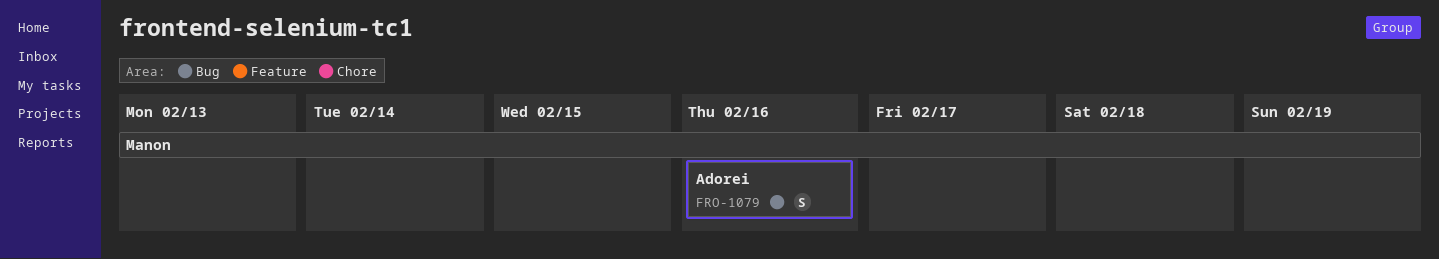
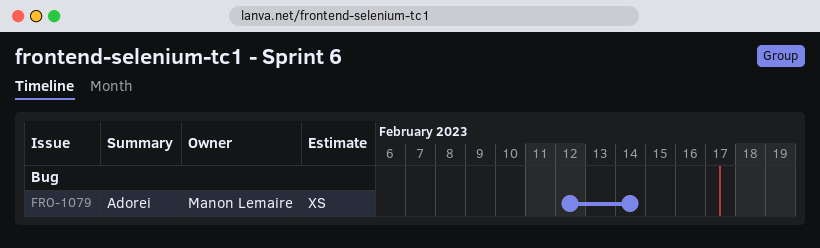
FRO-1079, estimate: S -> XS
FRO-1079, due: Feb 16 -> Feb 14

